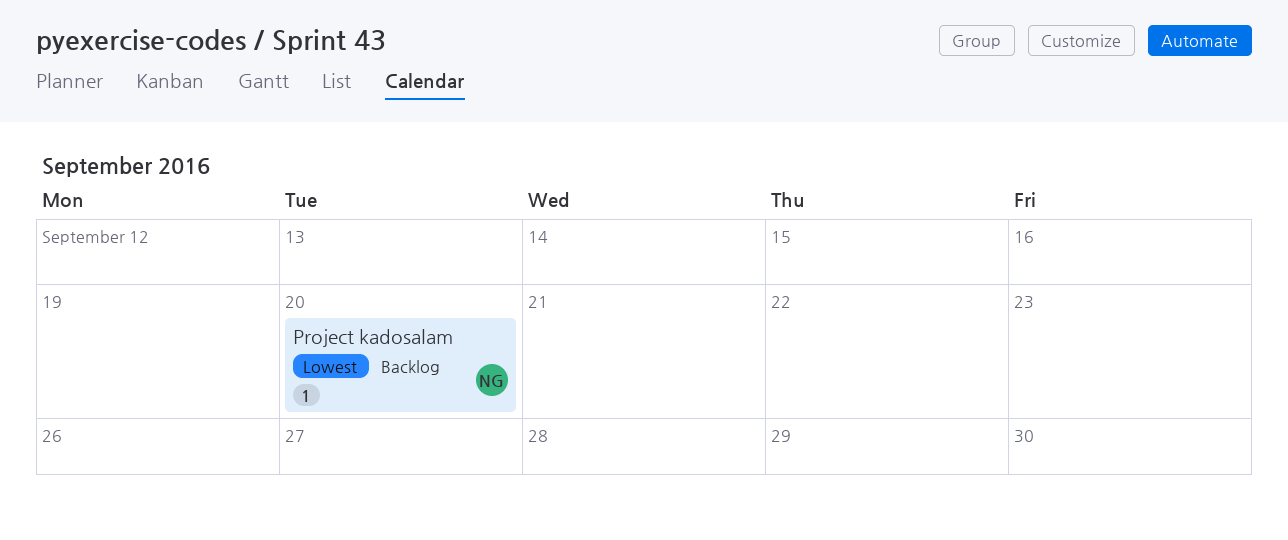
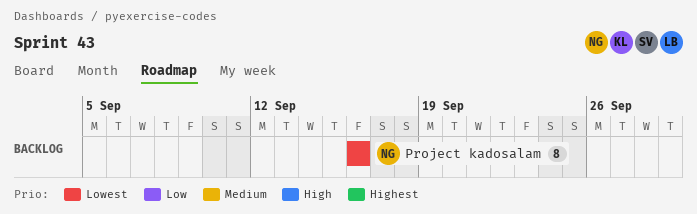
Project kadosalam, estimate: 1 -> 8
Project kadosalam, due: Sep 20 -> Sep 16

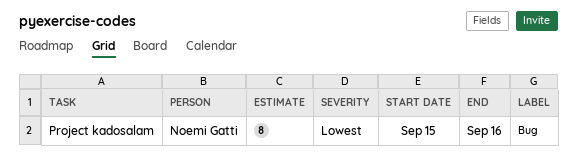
Project kadosalam, start: Sep 16 -> Sep 15

